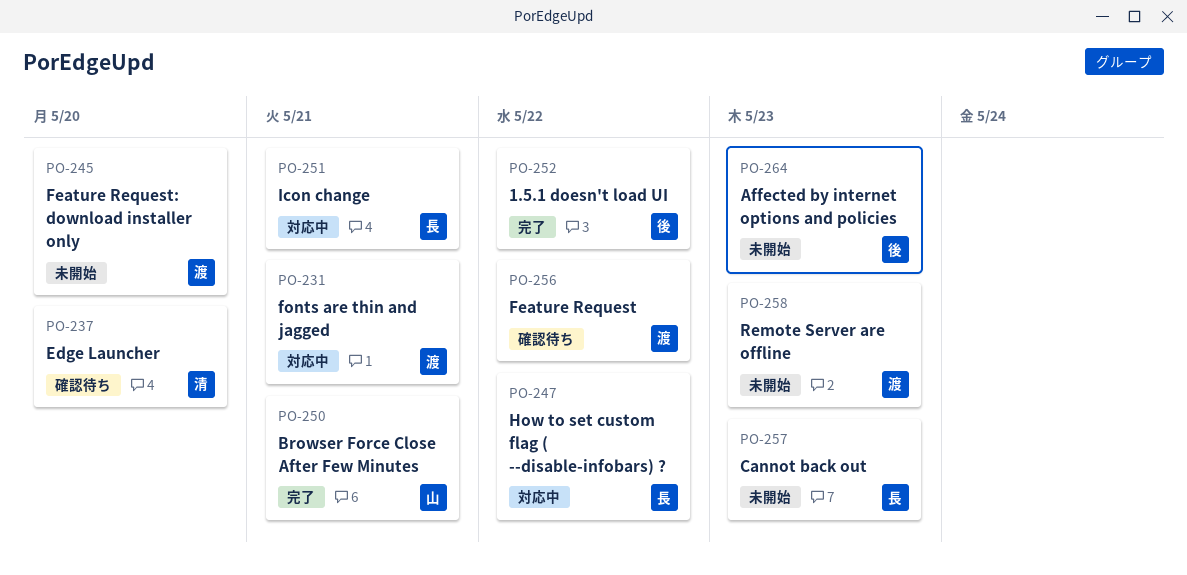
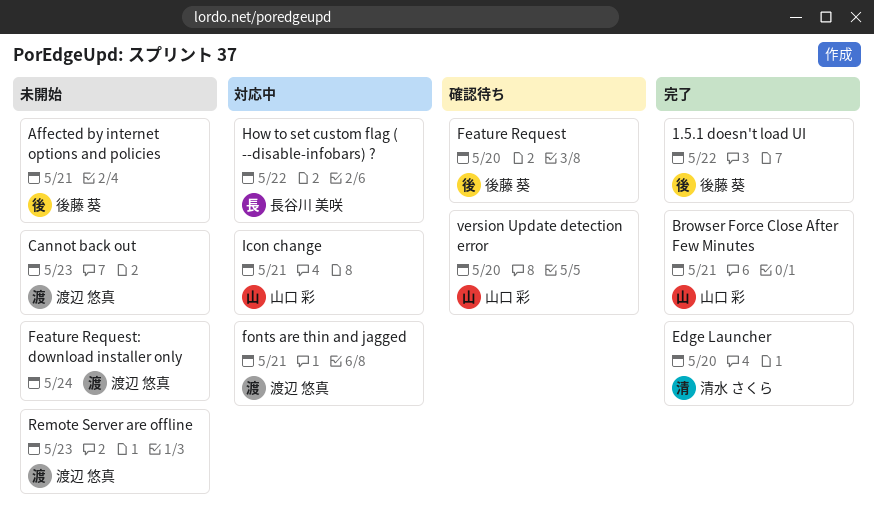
Affected by internet options and policies, due: May 23 -> May 21
Cannot back out, owner: 長谷川 美咲 -> 渡辺 悠真
Edge Launcher, status: 確認待ち -> 完了
Feature Request, owner: 渡辺 悠真 -> 後藤 葵
Feature Request, due: May 22 -> May 20
Feature Request: download installer only, due: May 20 -> May 24
Icon change, owner: 長谷川 美咲 -> 山口 彩
version Update detection error: none -> present

